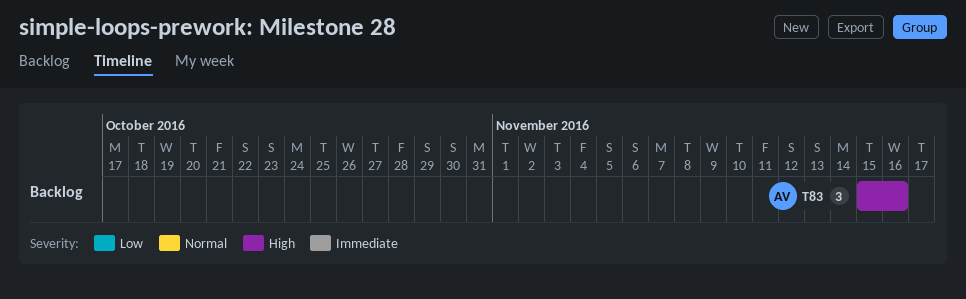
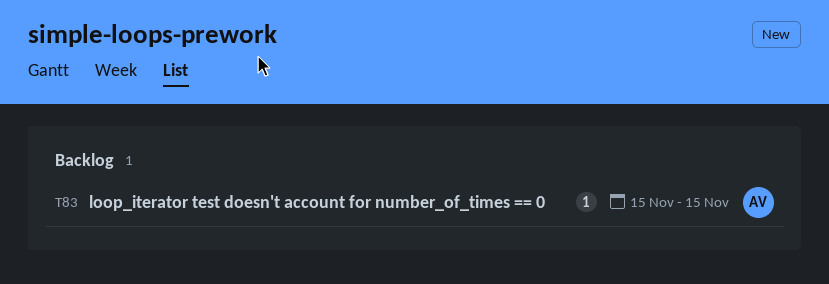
T83, estimate: 3 -> 1
T83, due: Nov 16 -> Nov 15

